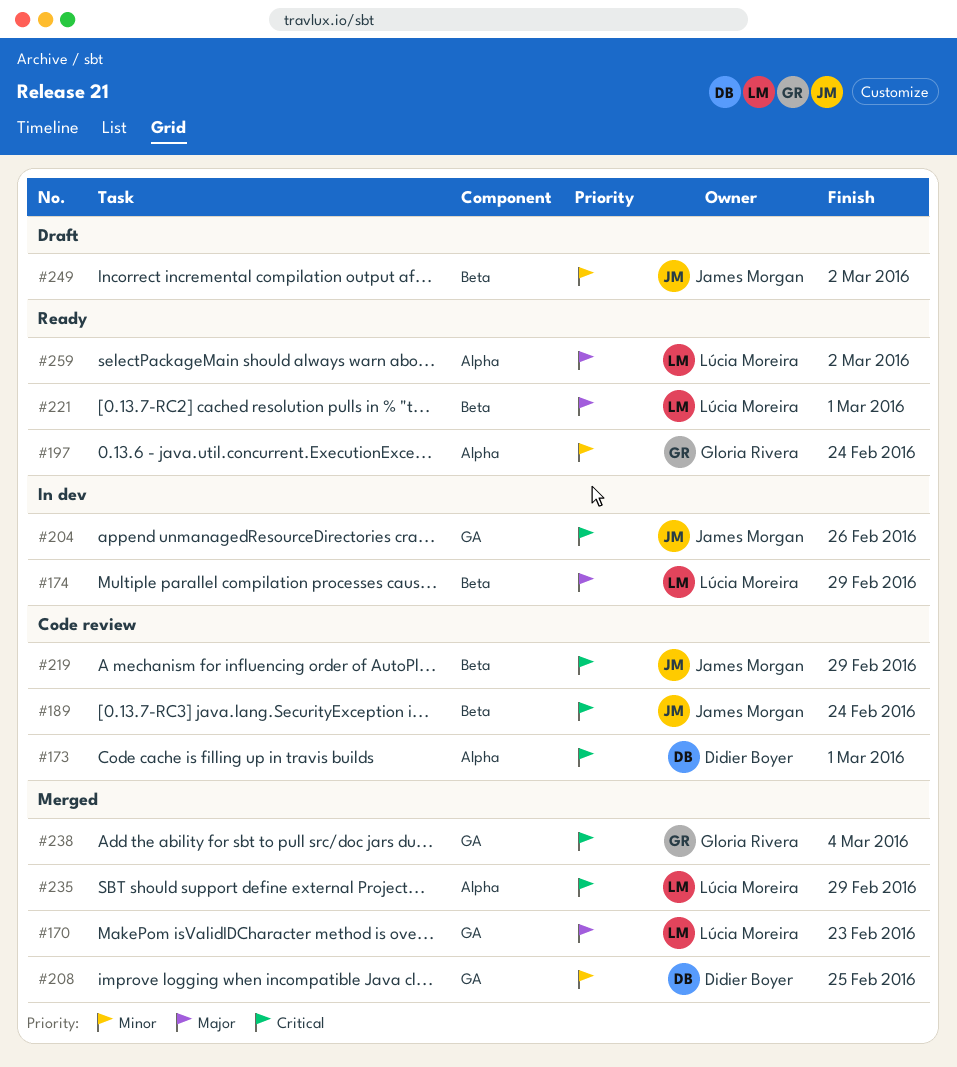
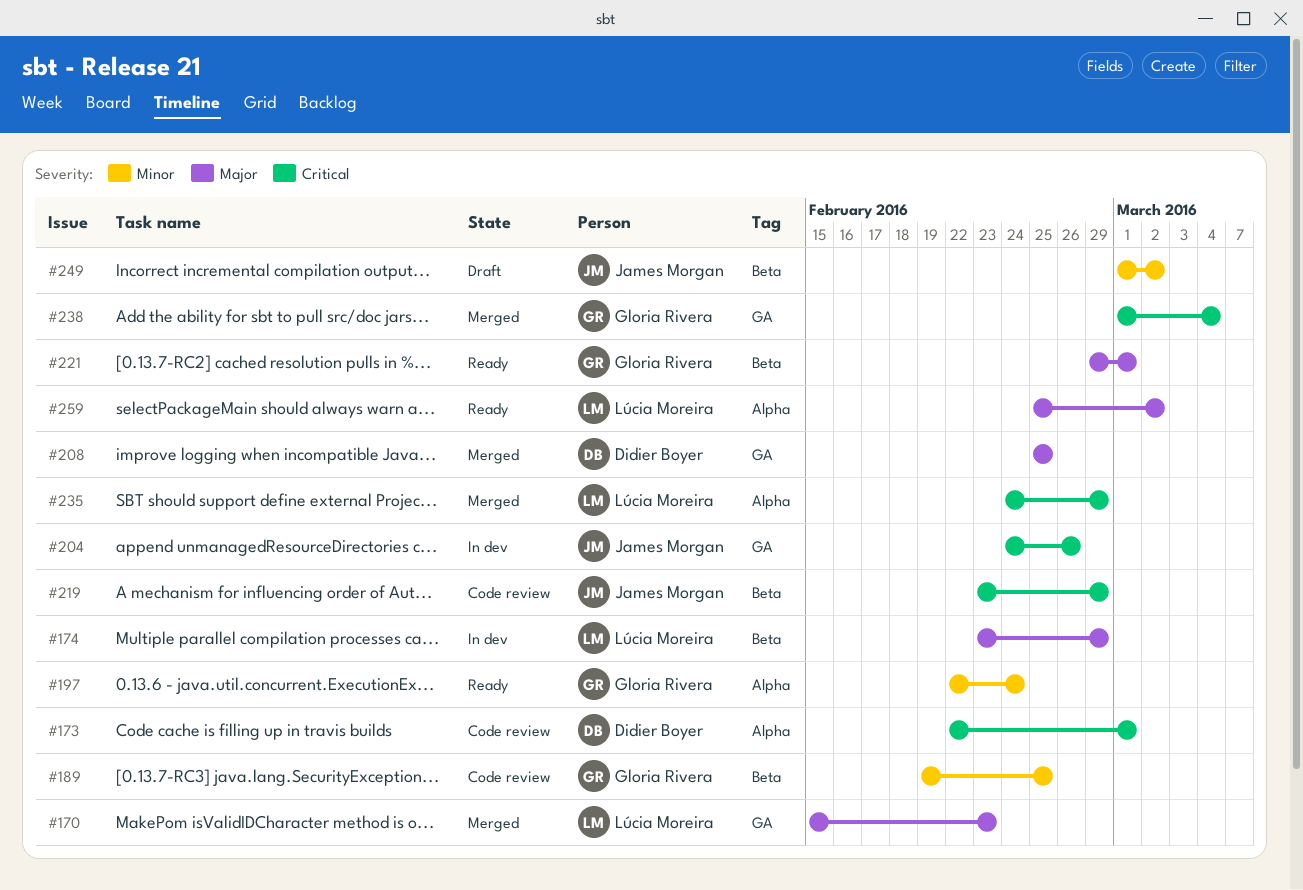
#189, owner: James Morgan -> Gloria Rivera
#189, priority: Critical -> Minor
#189, due: Feb 24 -> Feb 25
#208, priority: Minor -> Major
#221, owner: Lúcia Moreira -> Gloria Rivera

